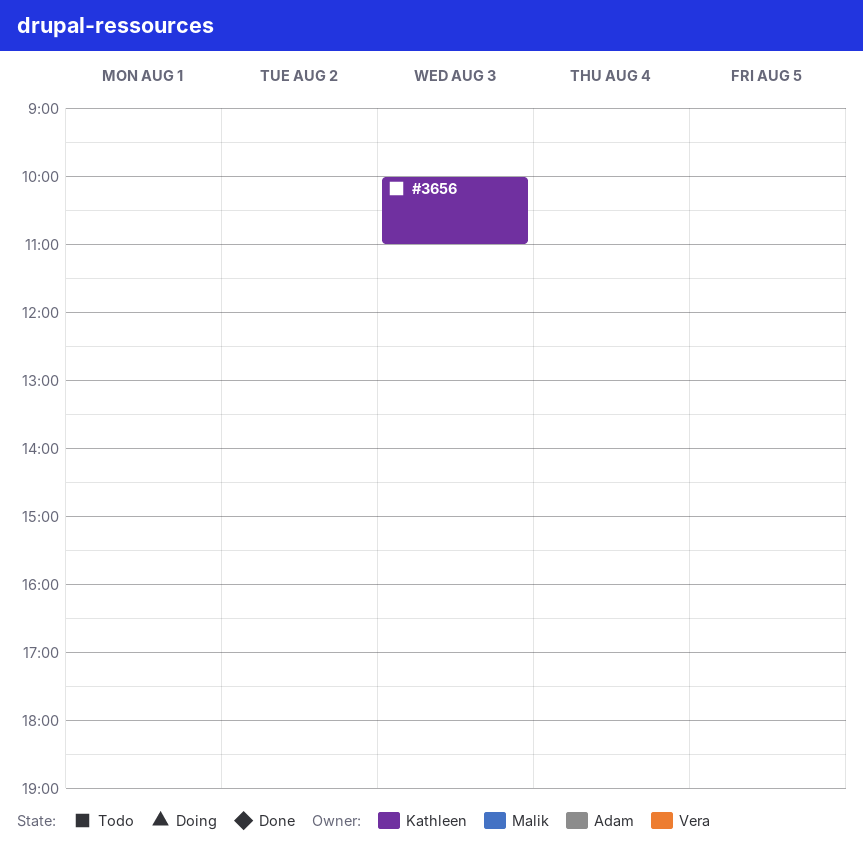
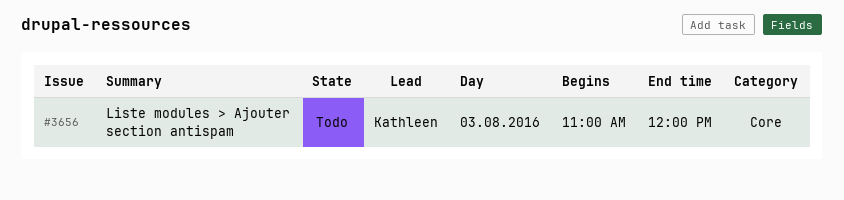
#3656, begins: 10:00 -> 11:00
#3656, ends: 11:00 -> 12:00

